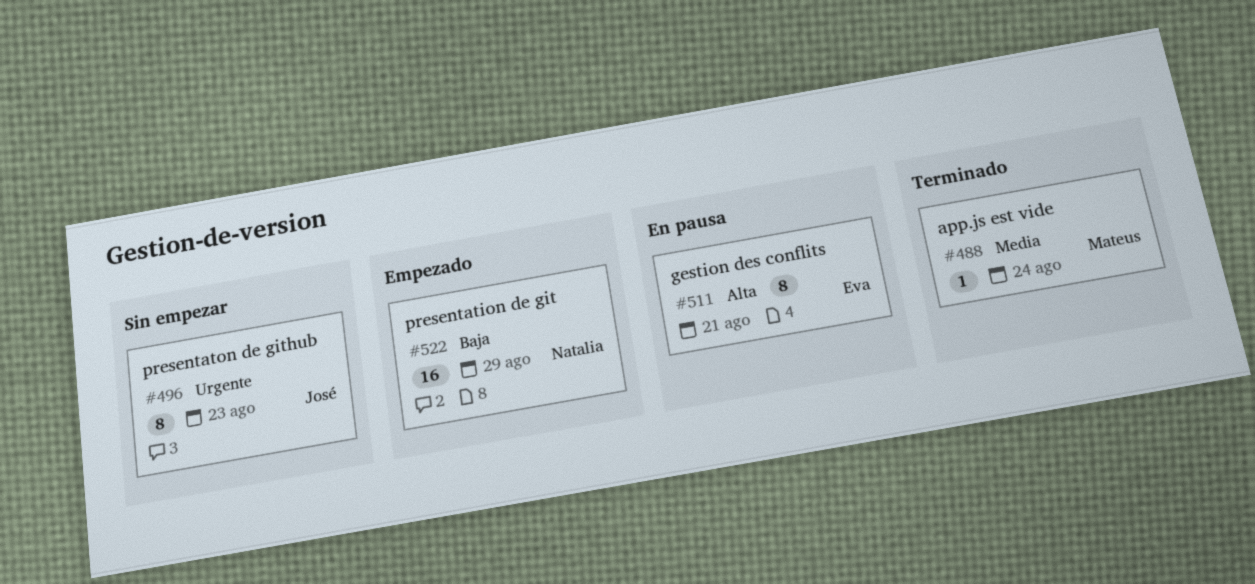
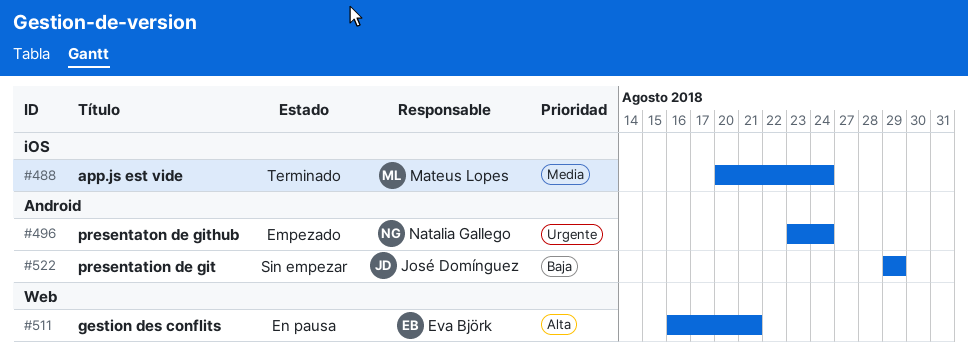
#496, status: Sin empezar -> Empezado
#496, owner: José Domínguez -> Natalia Gallego
#496, due: Aug 23 -> Aug 24
#522, status: Empezado -> Sin empezar
#522, owner: Natalia Gallego -> José Domínguez

